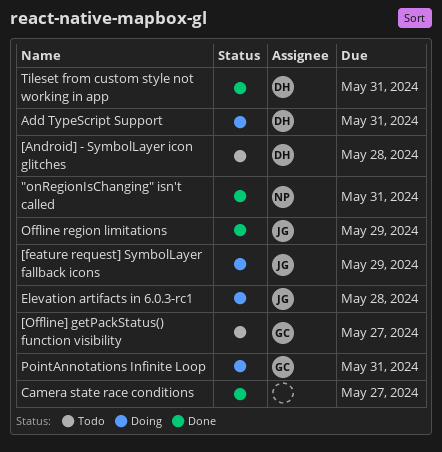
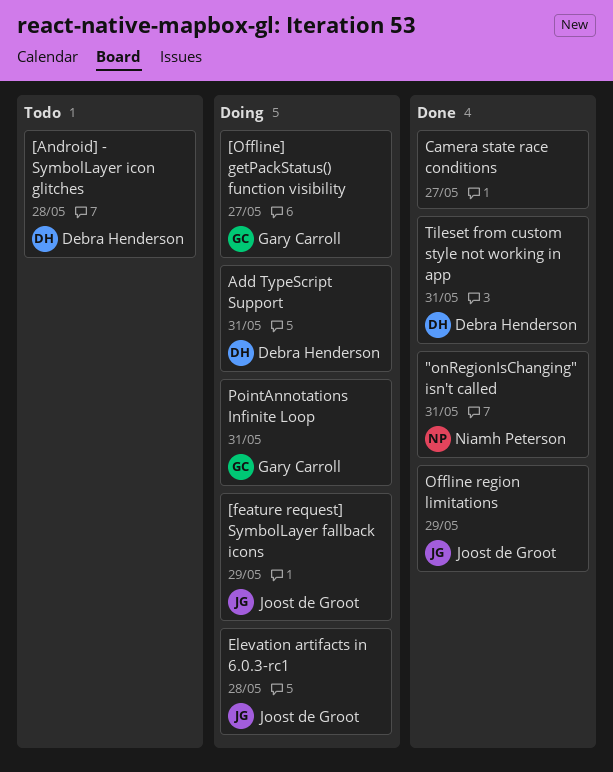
[Offline] getPackStatus() function visibility, status: Todo -> Doing

